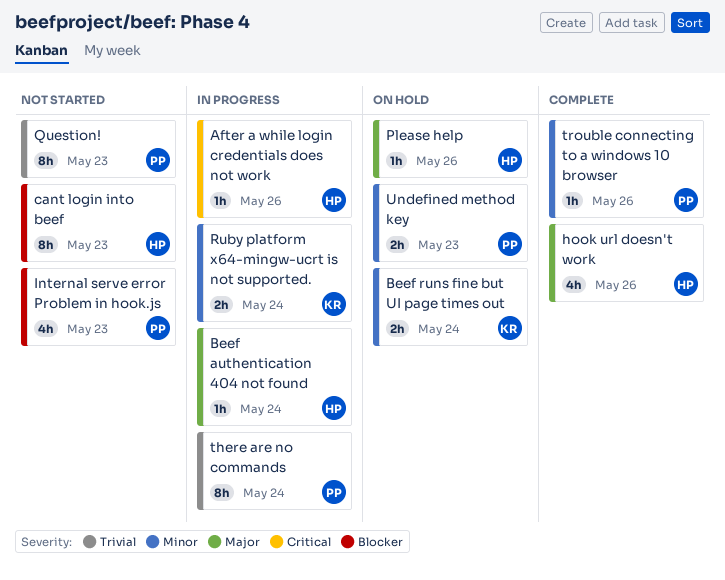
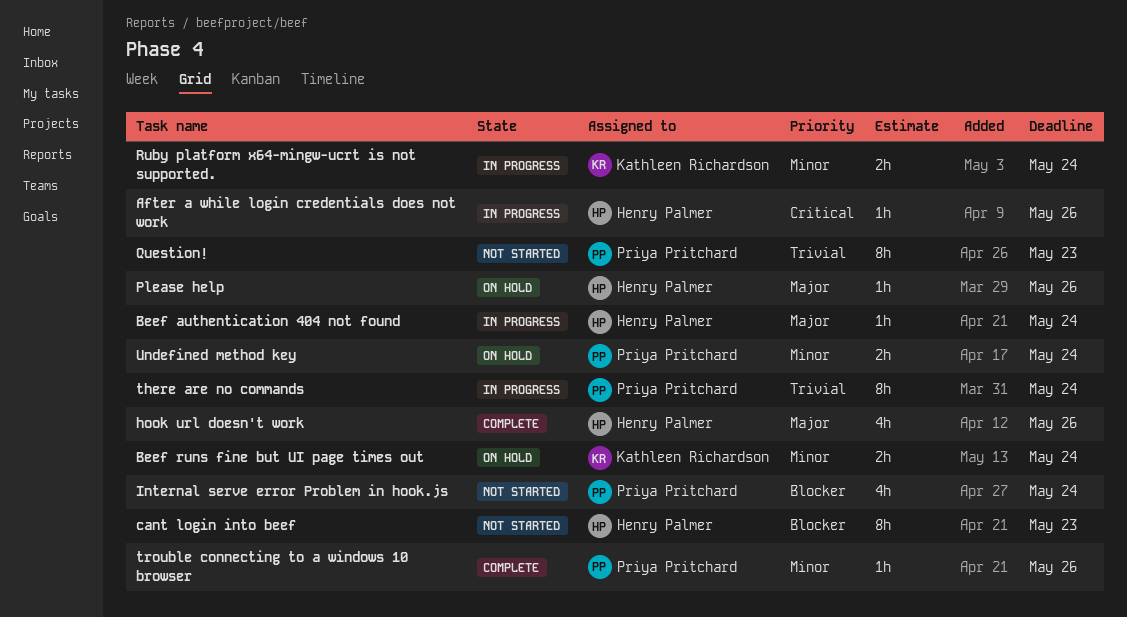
Internal serve error Problem in hook.js, due: May 23 -> May 24
Undefined method key, due: May 23 -> May 24

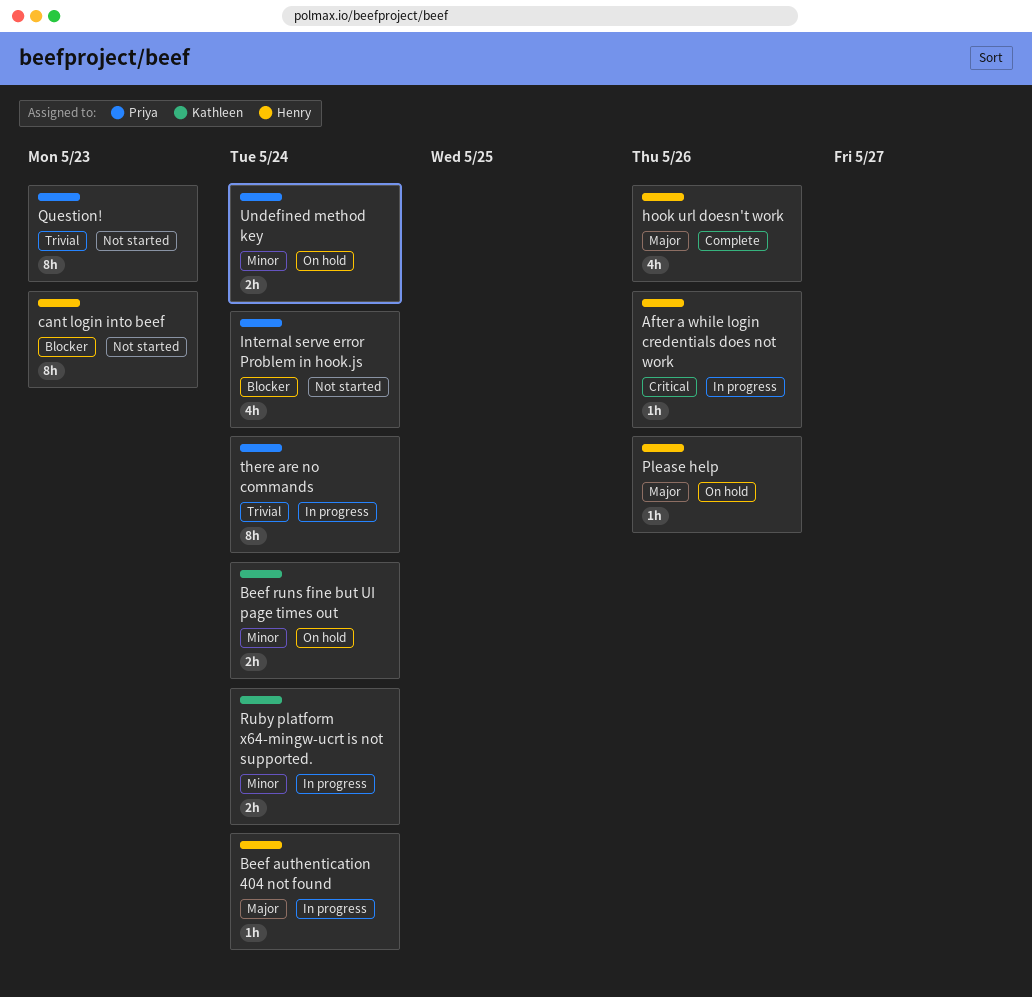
trouble connecting to a windows 10 browser: present -> none

